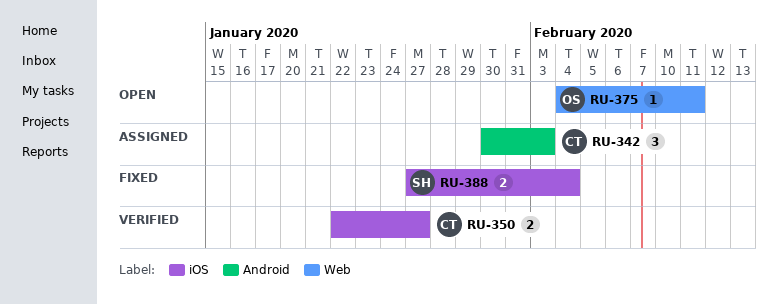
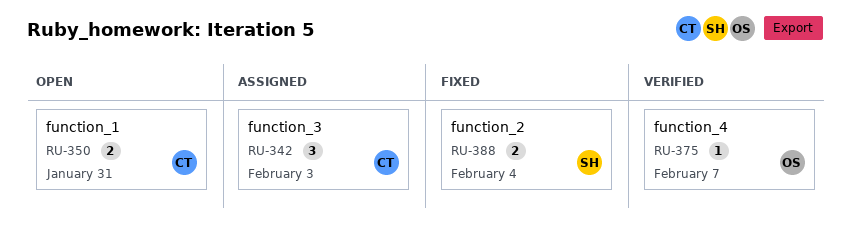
RU-350, status: Verified -> Open
RU-350, due: Jan 27 -> Jan 31
RU-375, status: Open -> Verified
RU-375, due: Feb 11 -> Feb 7

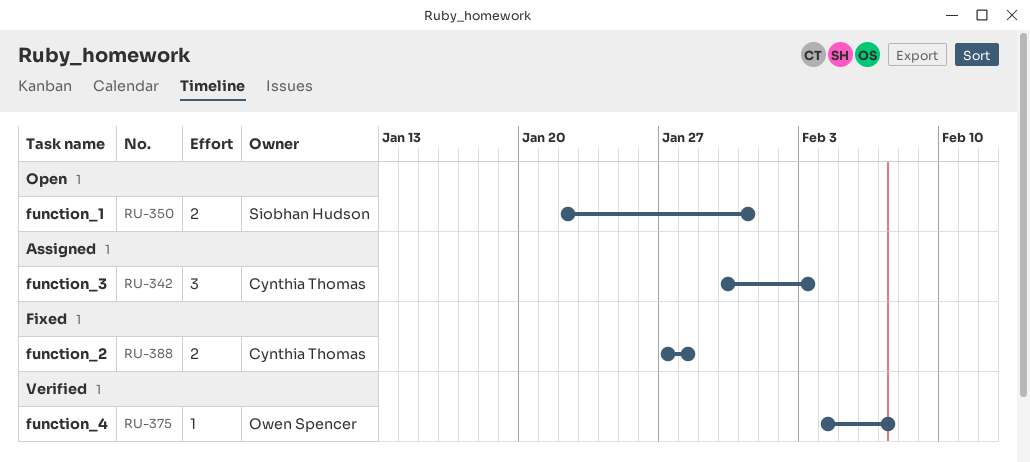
RU-350, owner: Cynthia Thomas -> Siobhan Hudson
RU-388, owner: Siobhan Hudson -> Cynthia Thomas
RU-388, due: Feb 4 -> Jan 28

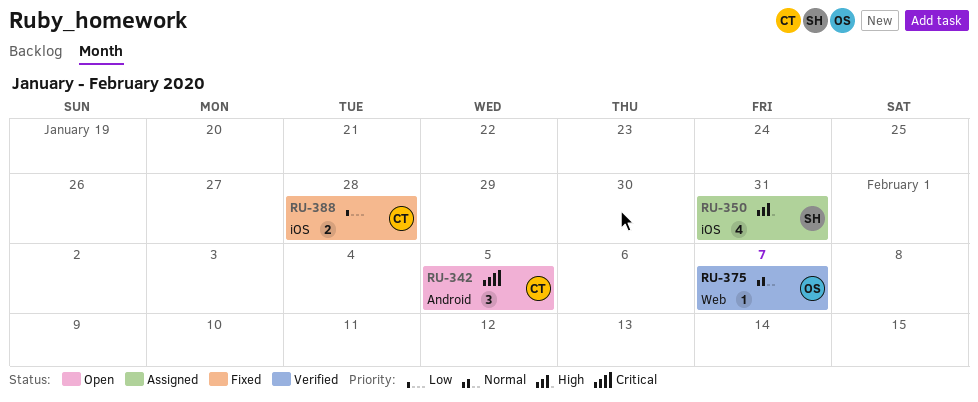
RU-342, status: Assigned -> Open
RU-342, due: Feb 3 -> Feb 5
RU-350, status: Open -> Assigned
RU-350, estimate: 2 -> 4

